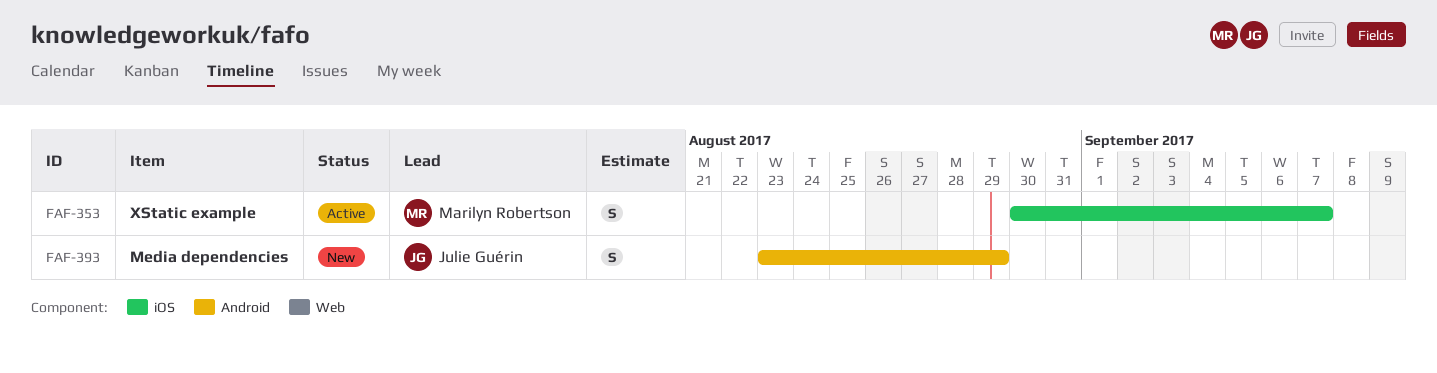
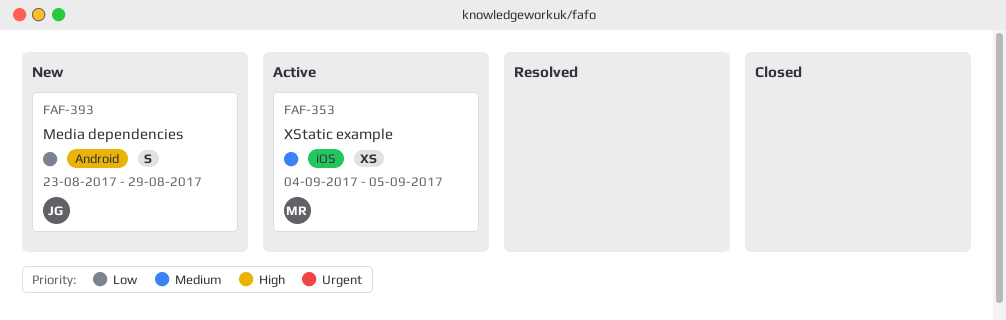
FAF-353, estimate: S -> XS
FAF-353, start: Aug 30 -> Sep 4
FAF-353, due: Sep 7 -> Sep 5

